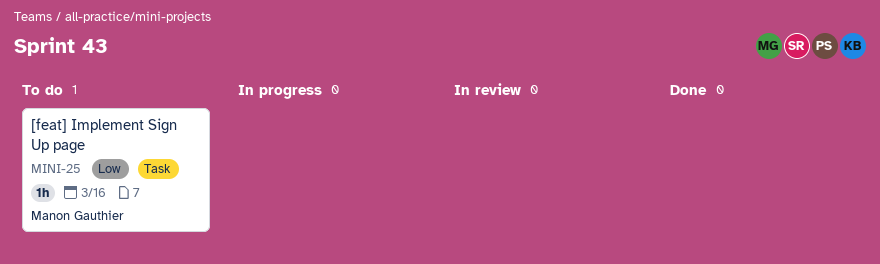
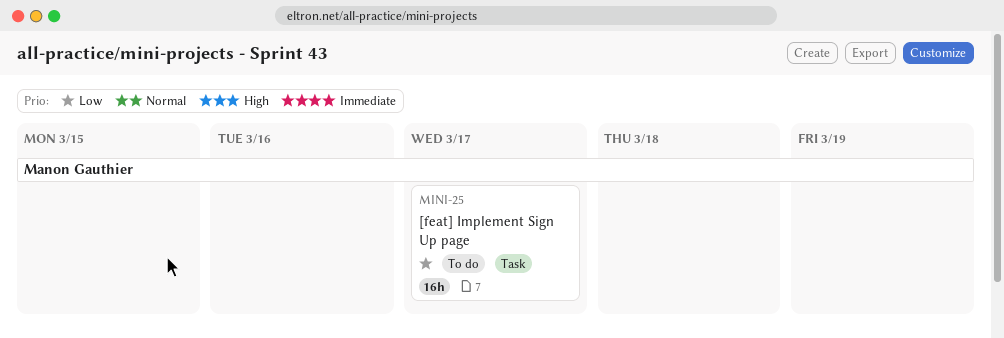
MINI-25, estimate: 1h -> 16h
MINI-25, due: Mar 16 -> Mar 17

